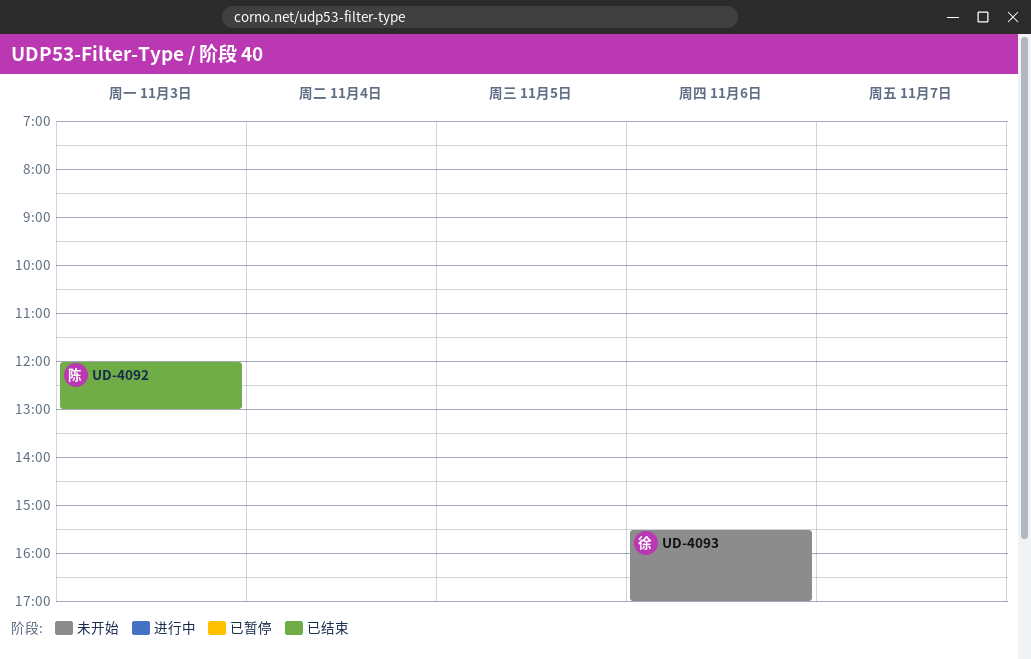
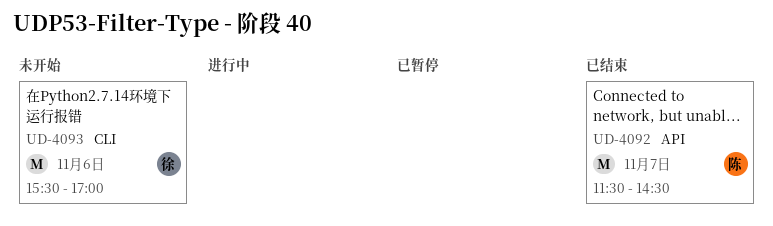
UD-4092, day: Nov 3 -> Nov 7
UD-4092, begins: 12:00 -> 11:30
UD-4092, ends: 13:00 -> 14:30

